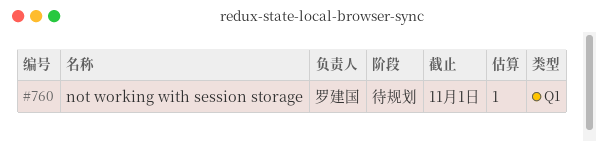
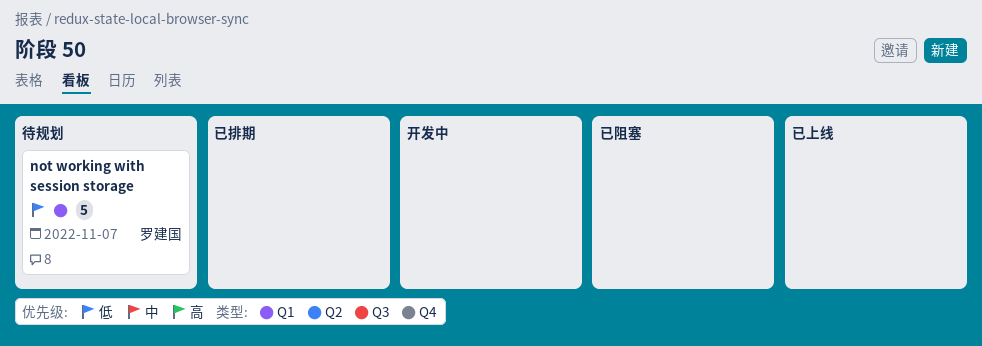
not working with session storage, estimate: 1 -> 5
not working with session storage, due: Nov 1 -> Nov 7

